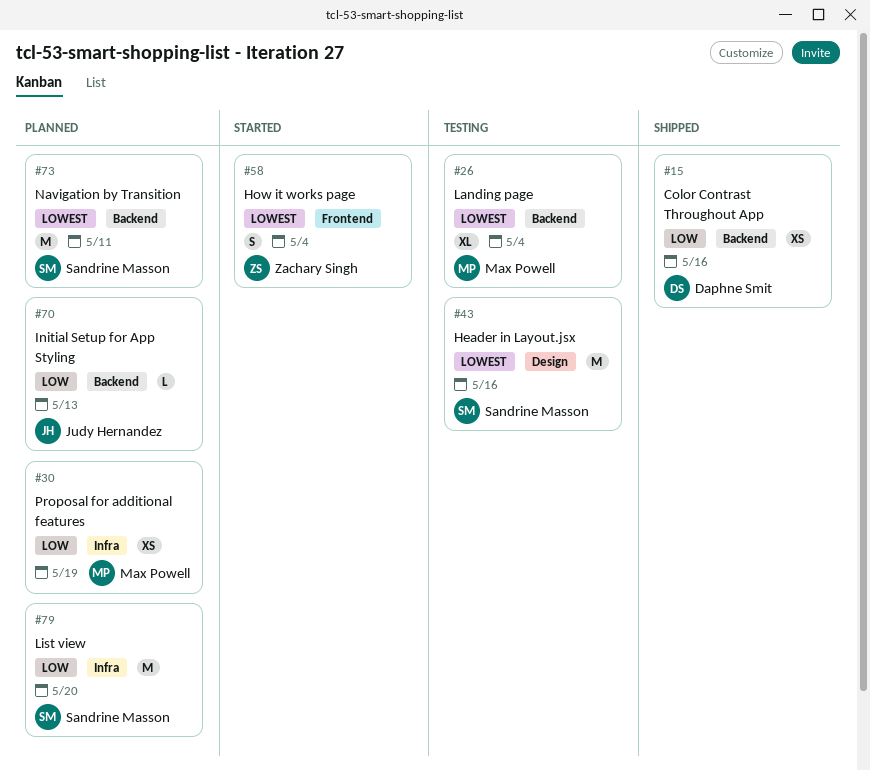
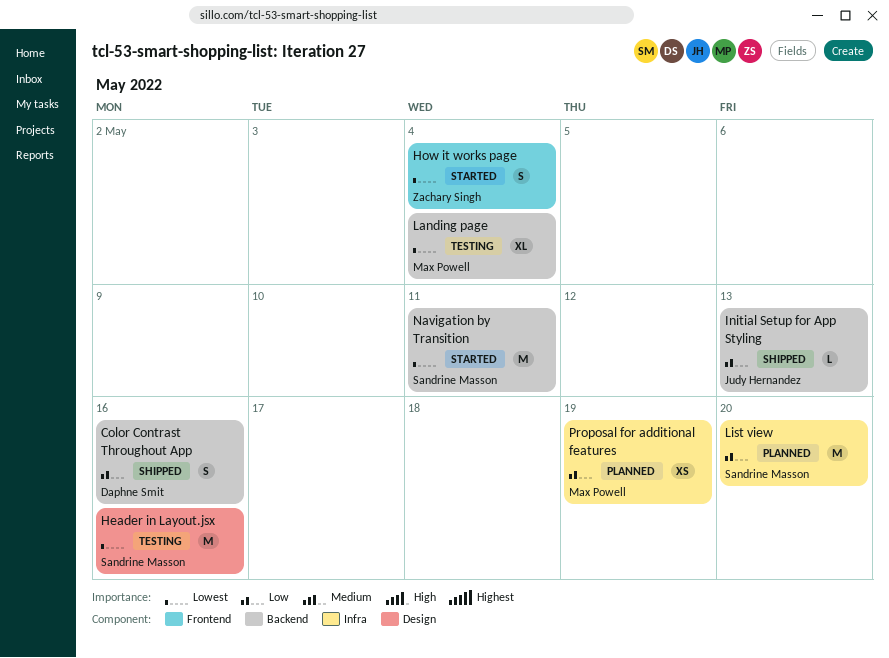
Color Contrast Throughout App, estimate: XS -> S
Initial Setup for App Styling, status: Planned -> Shipped
Navigation by Transition, status: Planned -> Started

